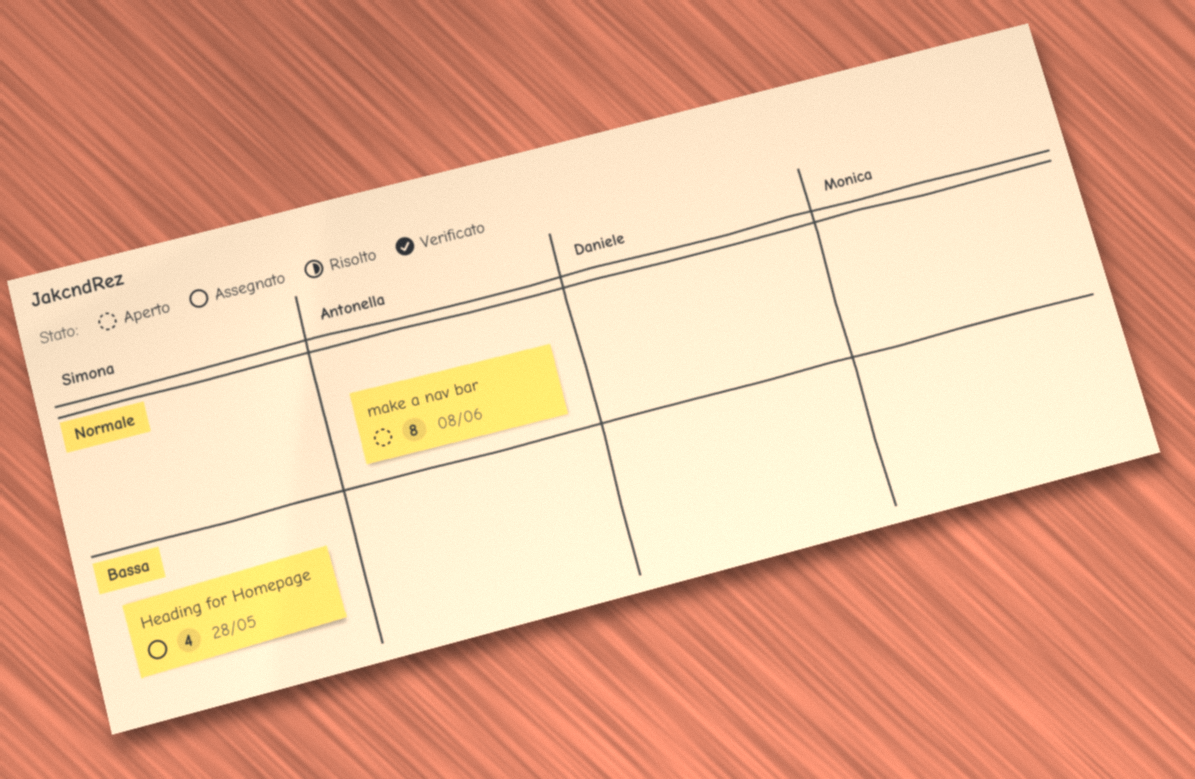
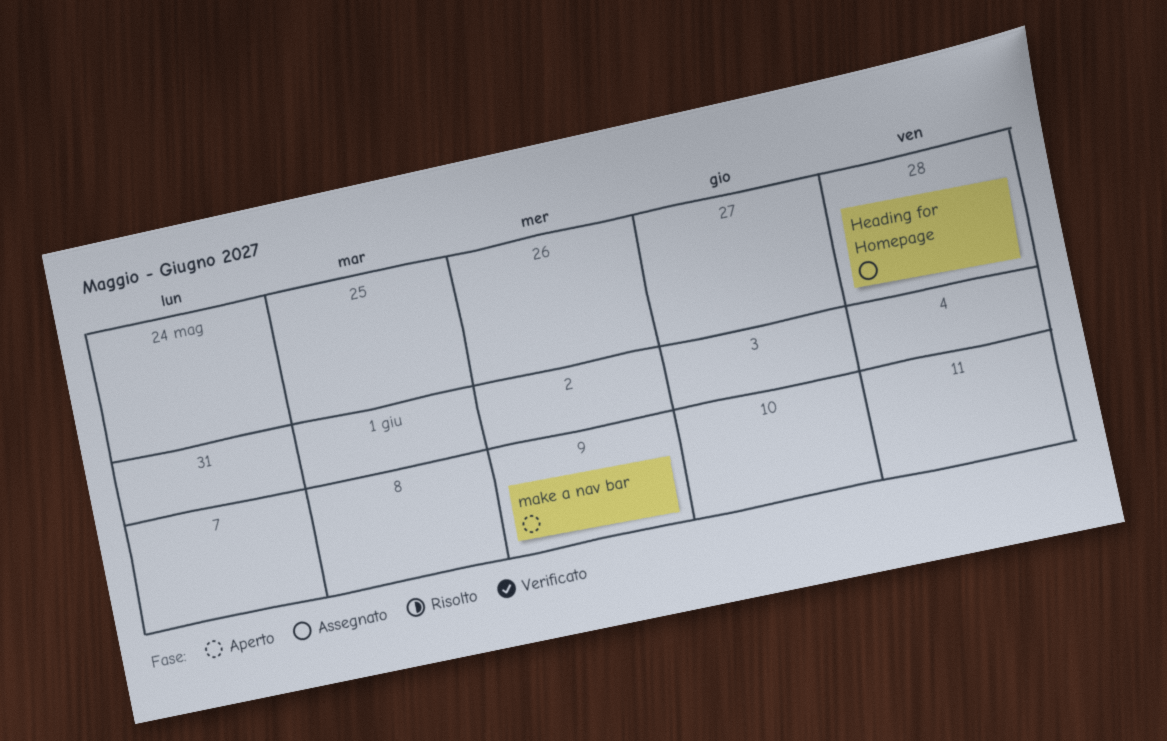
make a nav bar, due: Jun 8 -> Jun 9

